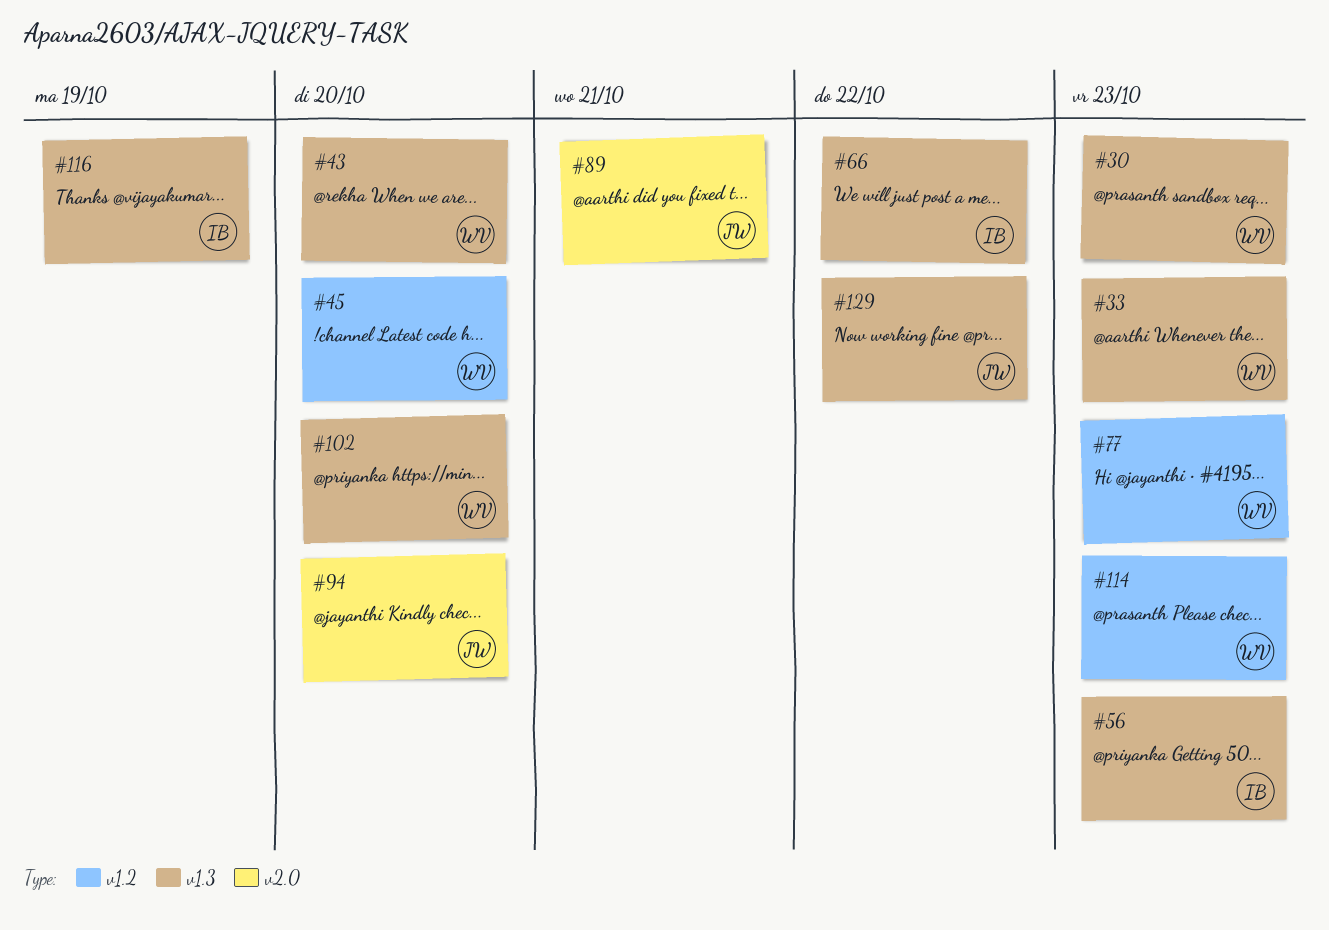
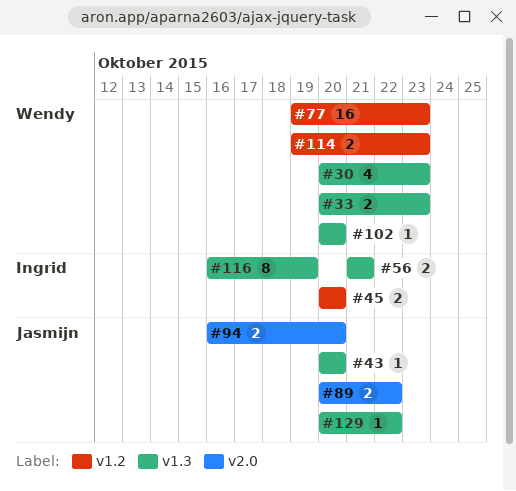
#43, owner: Wendy -> Jasmijn
#45, owner: Wendy -> Ingrid
#56, due: Oct 23 -> Oct 21
#66: present -> none
#89, due: Oct 21 -> Oct 22

